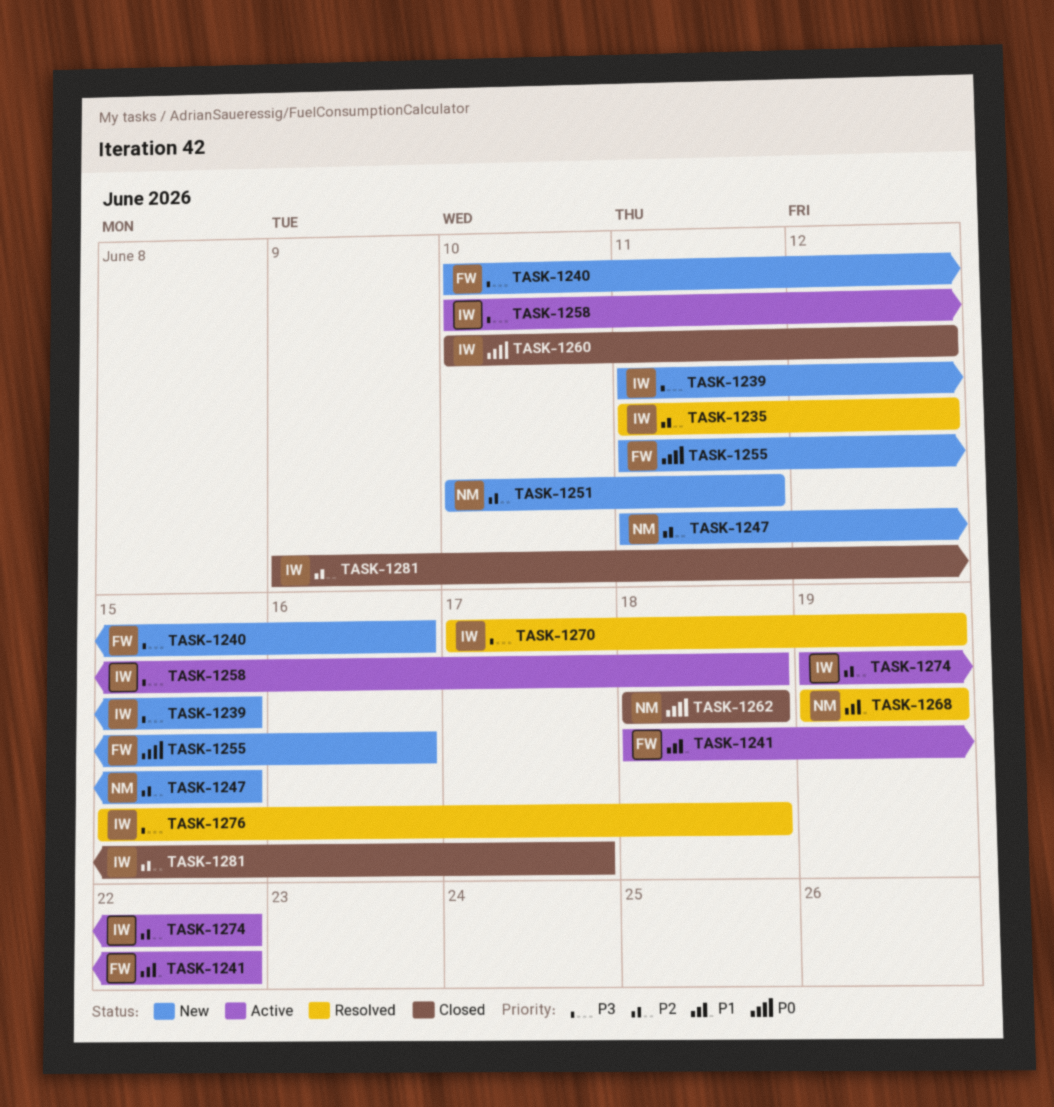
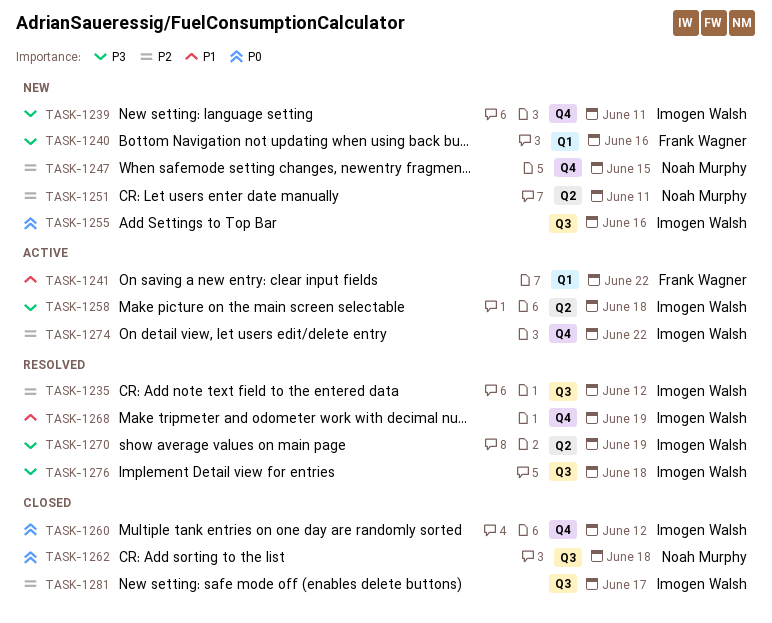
TASK-1239, due: Jun 15 -> Jun 11
TASK-1255, owner: Frank Wagner -> Imogen Walsh
TASK-1268, owner: Noah Murphy -> Imogen Walsh

